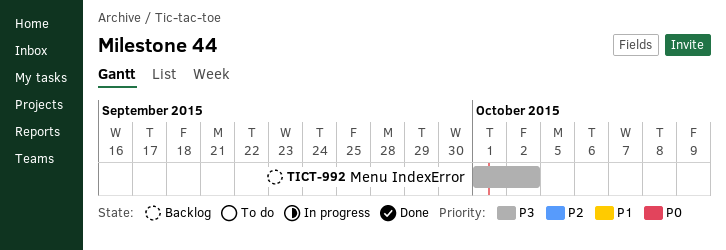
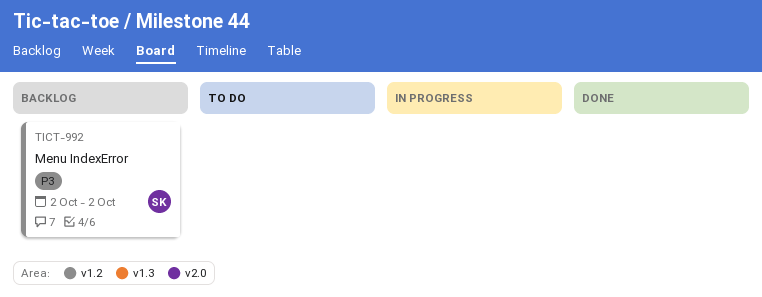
TICT-992, start: Oct 1 -> Oct 2

